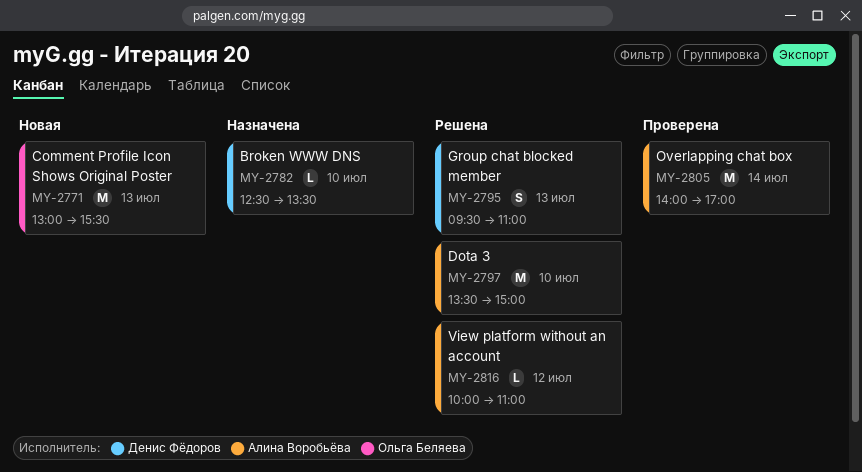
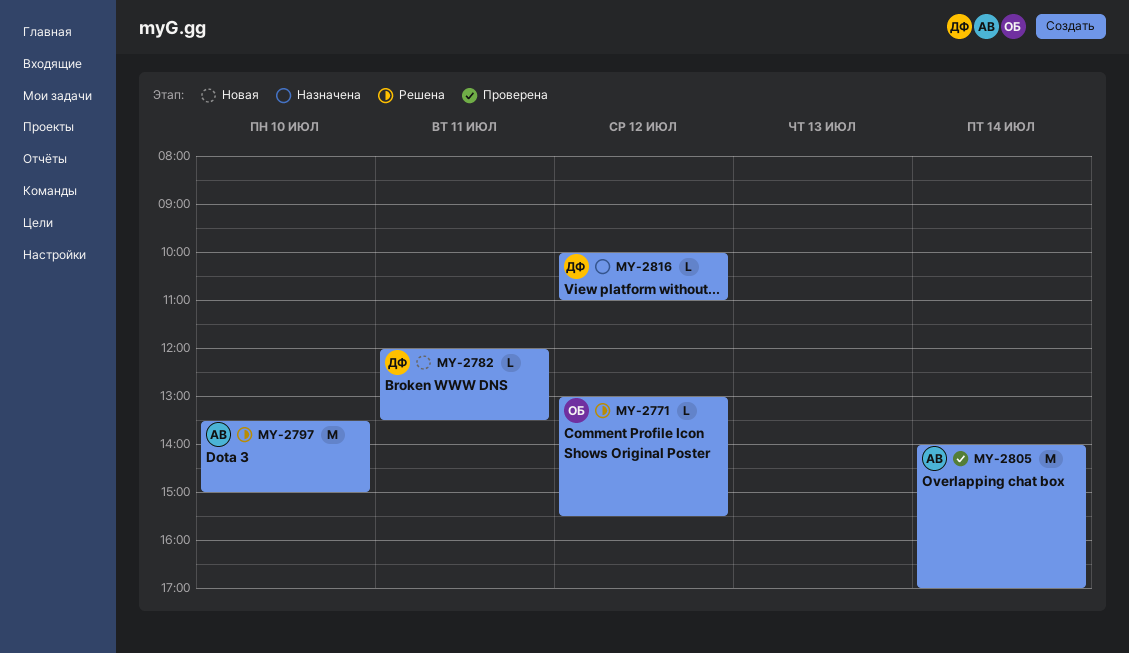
MY-2771, status: Новая -> Решена
MY-2771, estimate: M -> L
MY-2771, day: Jul 13 -> Jul 12
MY-2782, status: Назначена -> Новая
MY-2782, day: Jul 10 -> Jul 11
MY-2782, begins: 12:30 -> 12:00
MY-2795: present -> none
MY-2816, status: Решена -> Назначена
MY-2816, owner: Алина Воробьёва -> Денис Фёдоров

